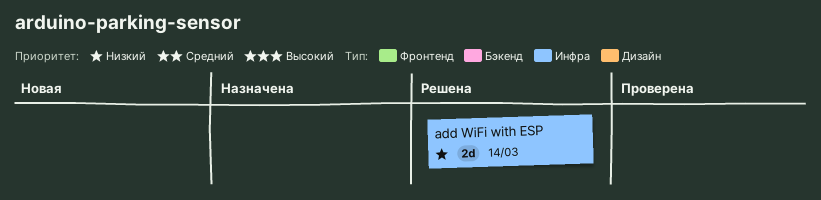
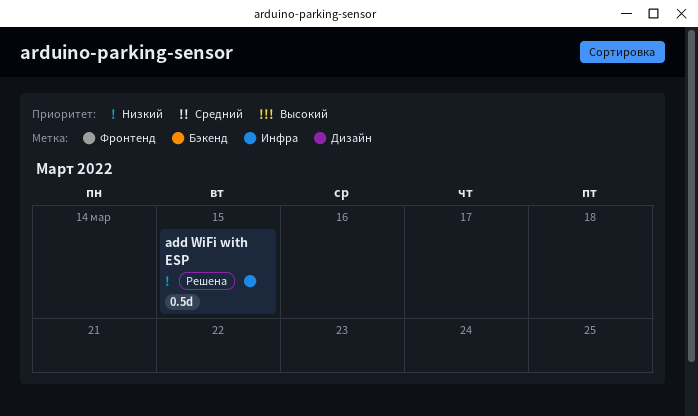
add WiFi with ESP, estimate: 2d -> 0.5d
add WiFi with ESP, due: Mar 14 -> Mar 15

